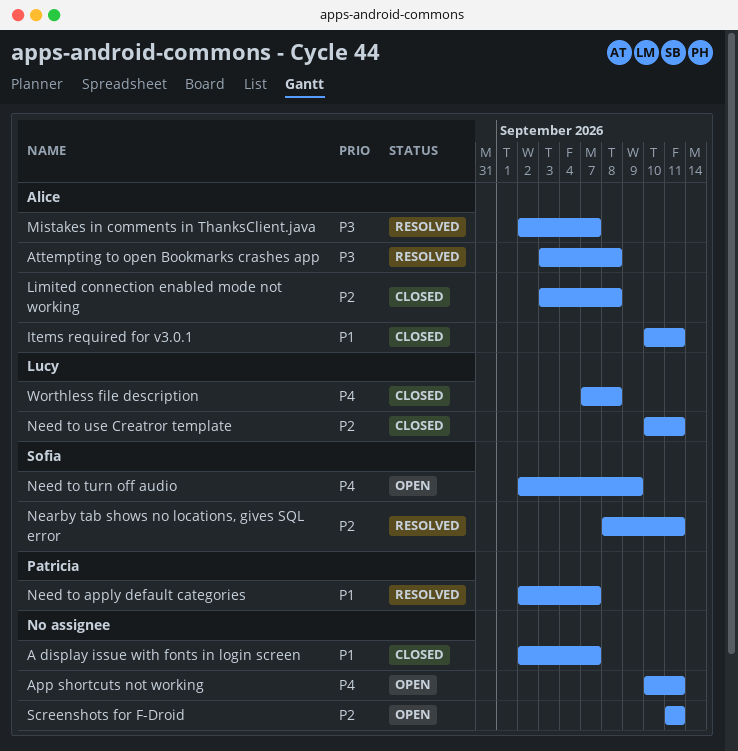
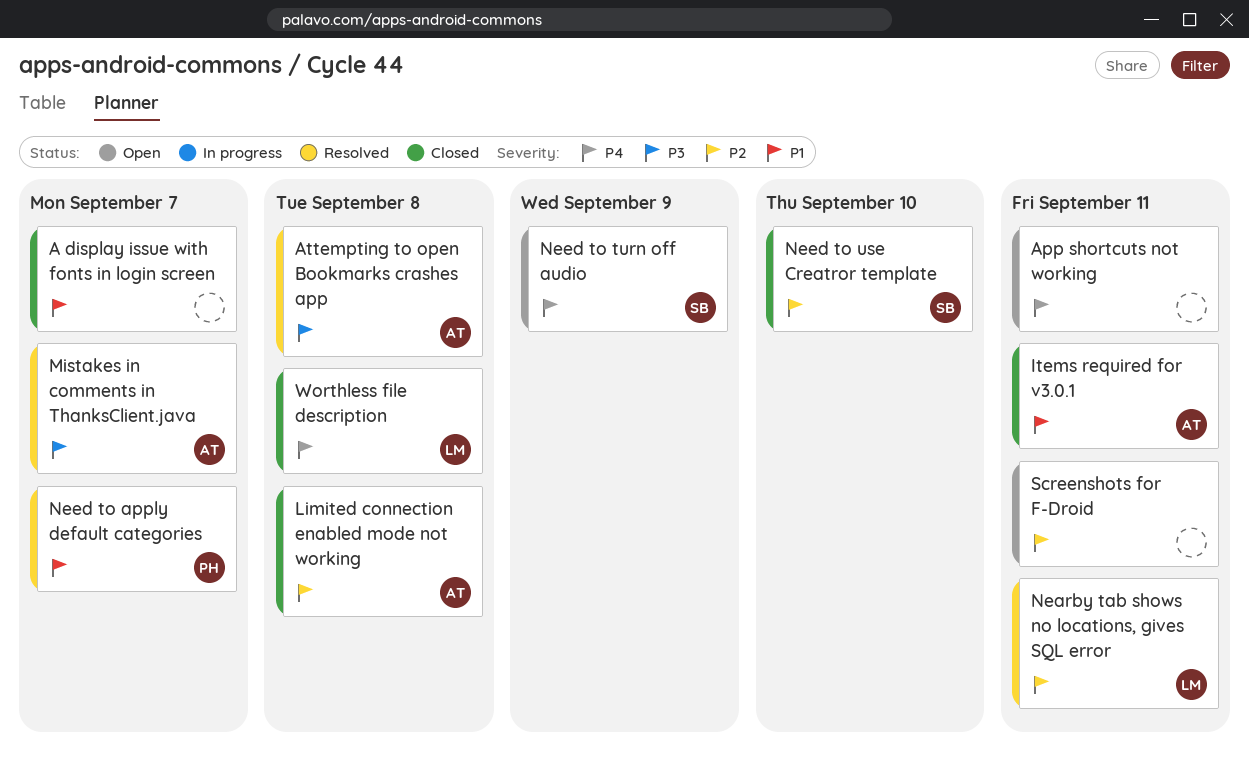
Nearby tab shows no locations, gives SQL error, owner: Sofia -> Lucy
Need to use Creatror template, owner: Lucy -> Sofia
Need to use Creatror template, due: Sep 11 -> Sep 10

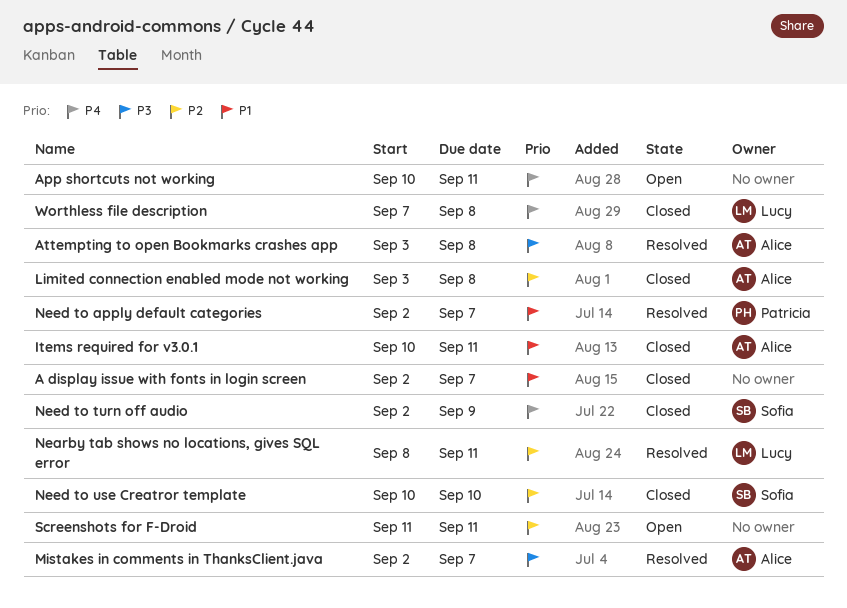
Need to turn off audio, status: Open -> Closed

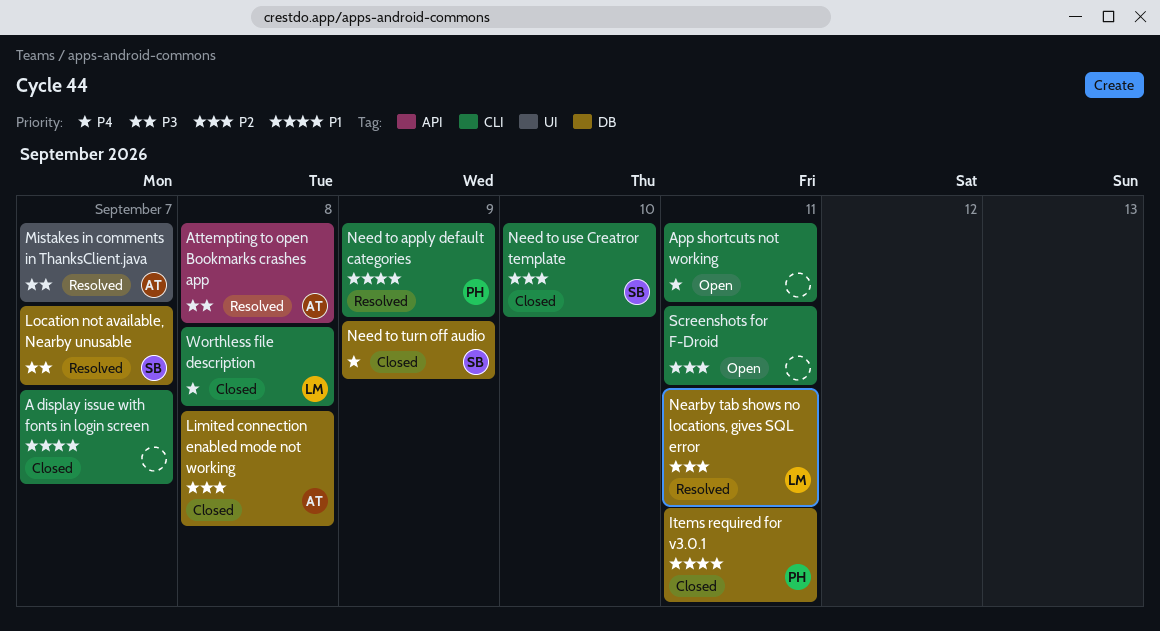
Items required for v3.0.1, owner: Alice -> Patricia
Location not available, Nearby unusable: none -> present
Need to apply default categories, due: Sep 7 -> Sep 9

